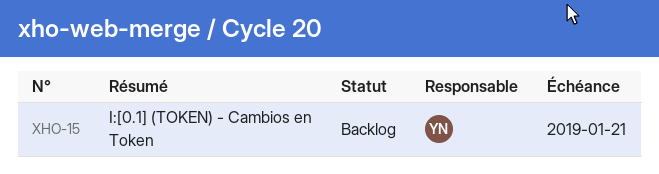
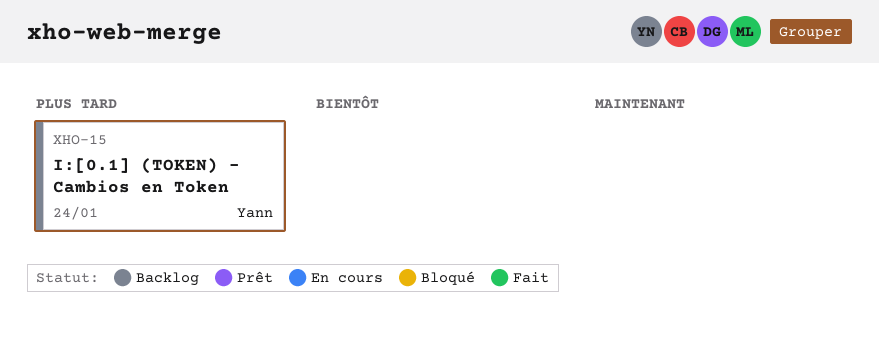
XHO-15, due: Jan 21 -> Jan 24

